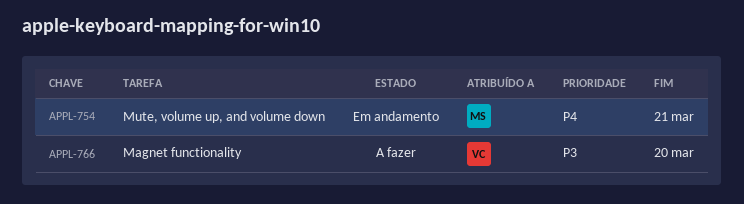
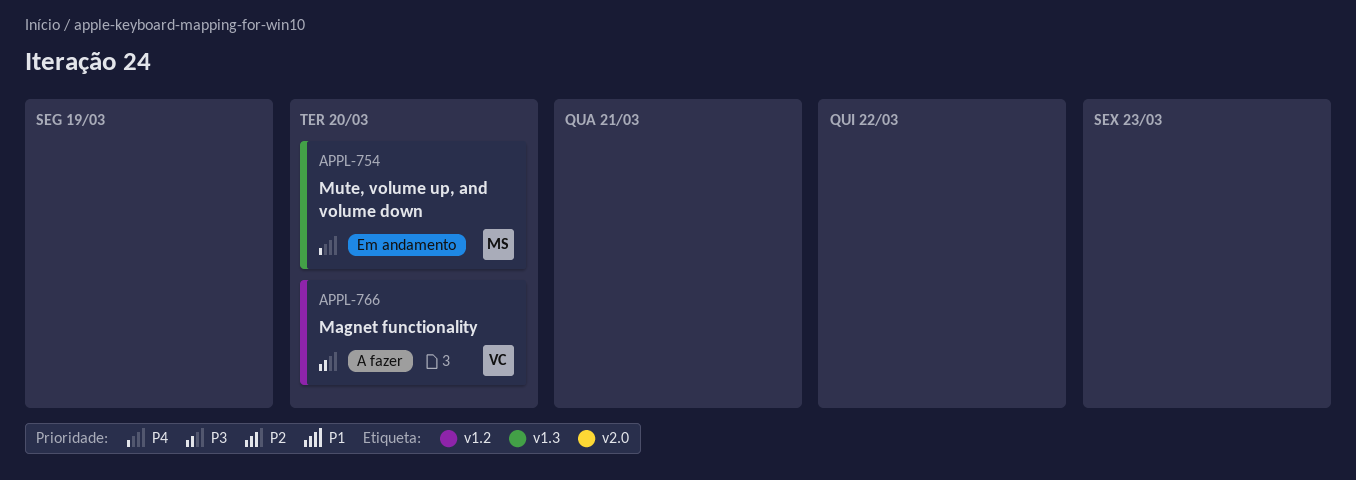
APPL-754, due: Mar 21 -> Mar 20

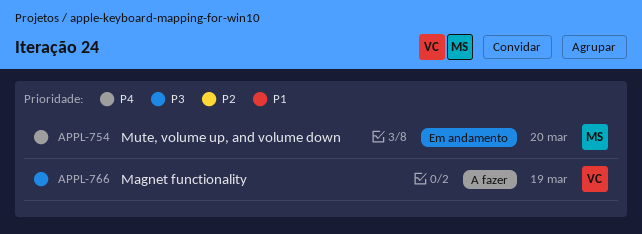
APPL-766, due: Mar 20 -> Mar 19

